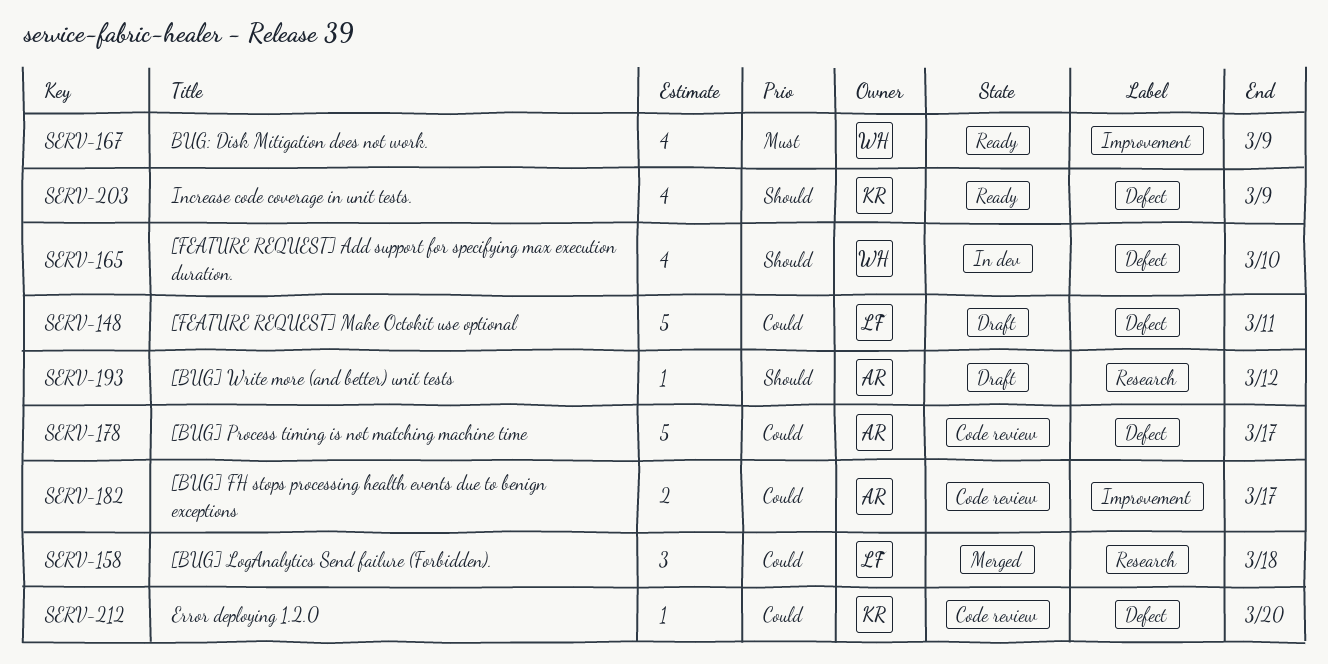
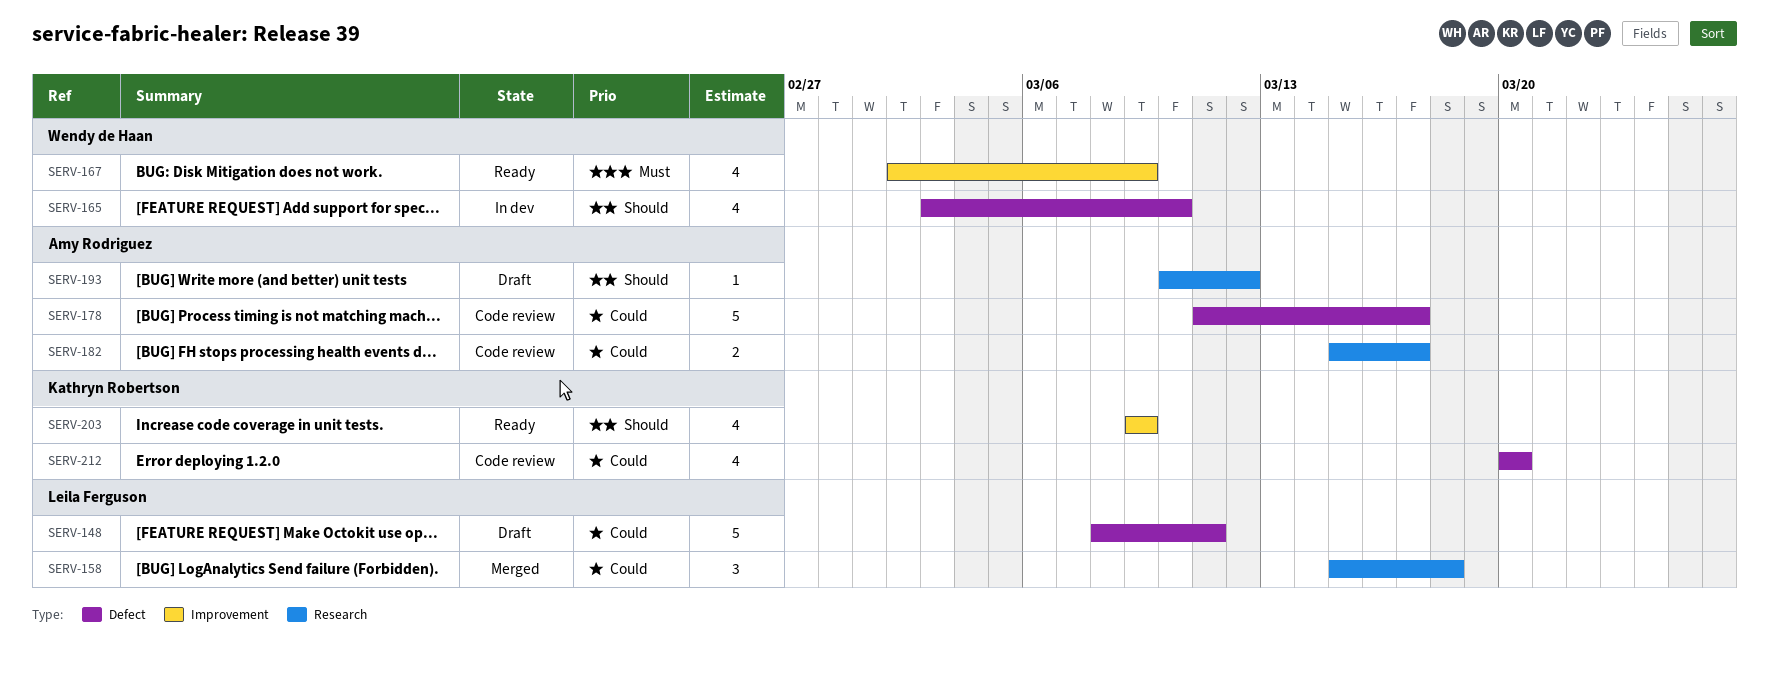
SERV-182, label: Improvement -> Research
SERV-203, label: Defect -> Improvement
SERV-212, estimate: 1 -> 4

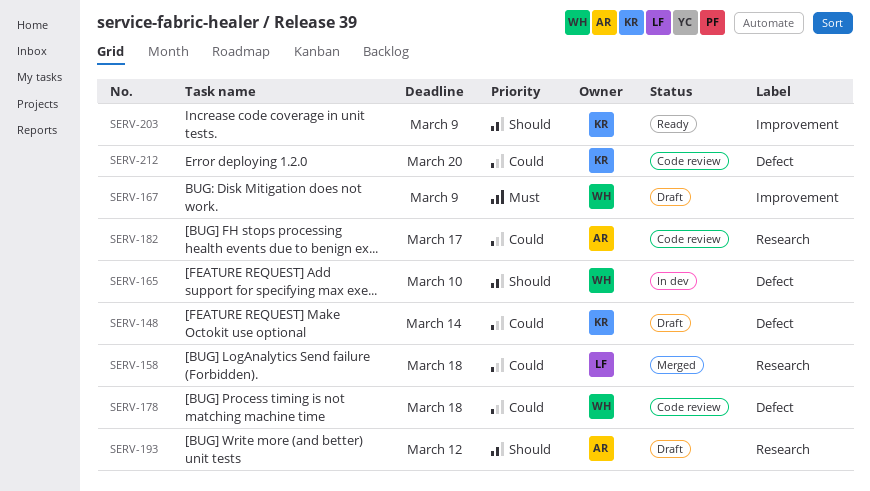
SERV-148, owner: Leila Ferguson -> Kathryn Robertson
SERV-148, due: Mar 11 -> Mar 14
SERV-167, status: Ready -> Draft
SERV-178, owner: Amy Rodriguez -> Wendy de Haan
SERV-178, due: Mar 17 -> Mar 18

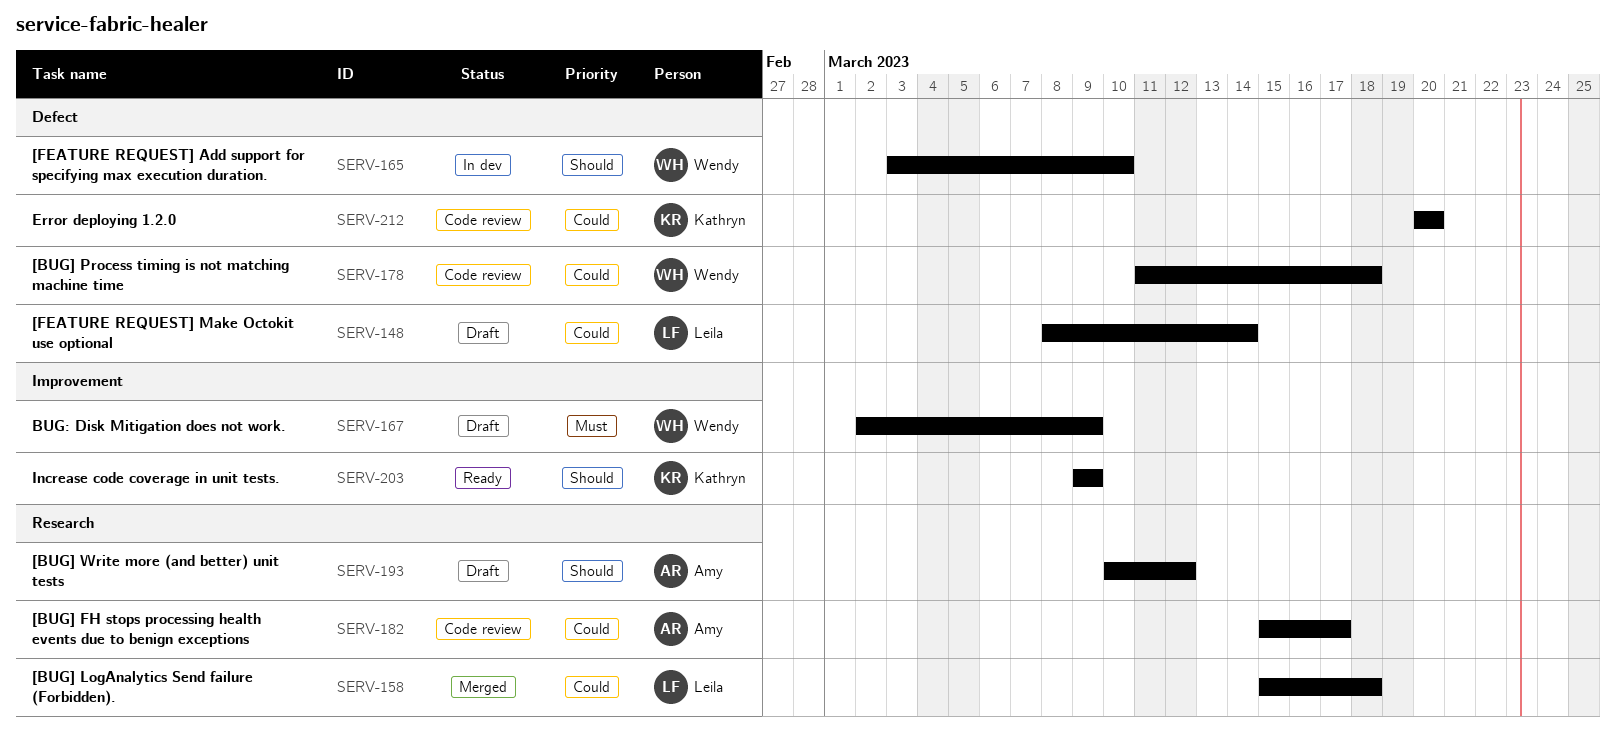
SERV-148, owner: Kathryn -> Leila

